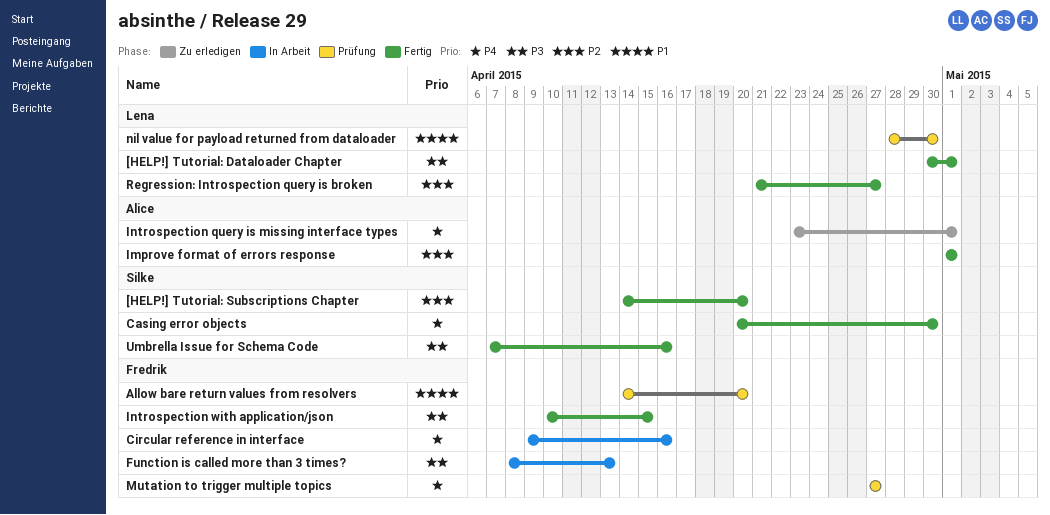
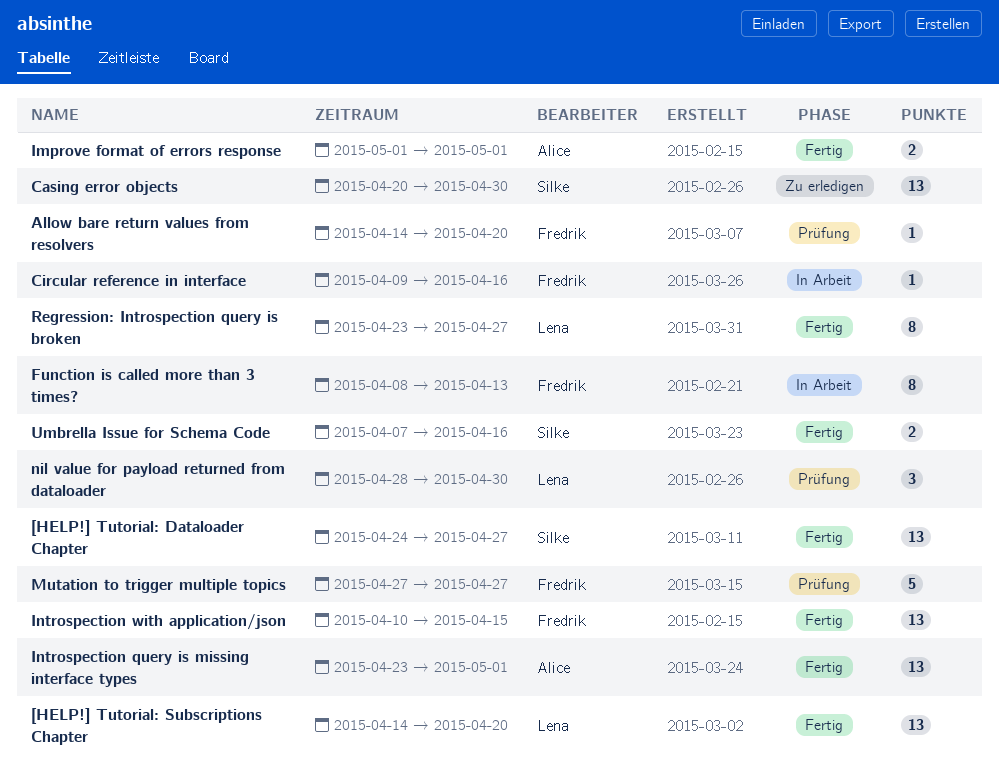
[HELP!] Tutorial: Dataloader Chapter, owner: Lena -> Silke
[HELP!] Tutorial: Dataloader Chapter, start: Apr 30 -> Apr 24
[HELP!] Tutorial: Dataloader Chapter, due: May 1 -> Apr 27
[HELP!] Tutorial: Subscriptions Chapter, owner: Silke -> Lena
Casing error objects, status: Fertig -> Zu erledigen
Introspection query is missing interface types, status: Zu erledigen -> Fertig
Regression: Introspection query is broken, start: Apr 21 -> Apr 23

